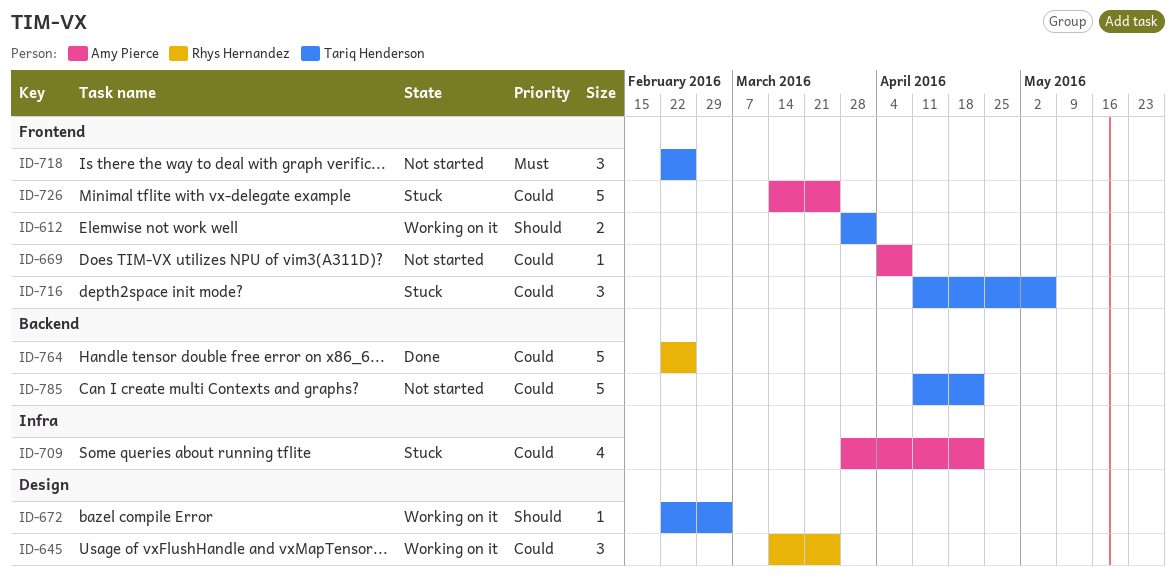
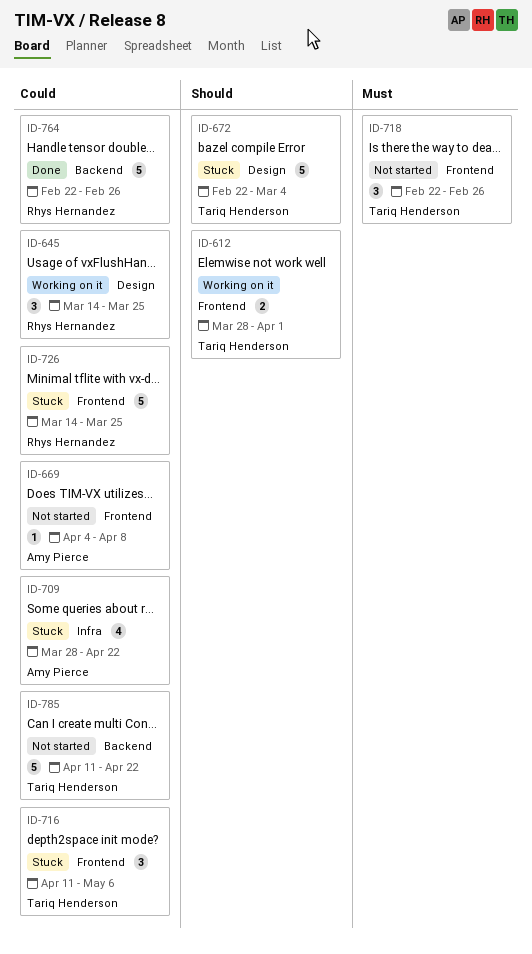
ID-672, status: Working on it -> Stuck
ID-672, estimate: 1 -> 5
ID-726, owner: Amy Pierce -> Rhys Hernandez

